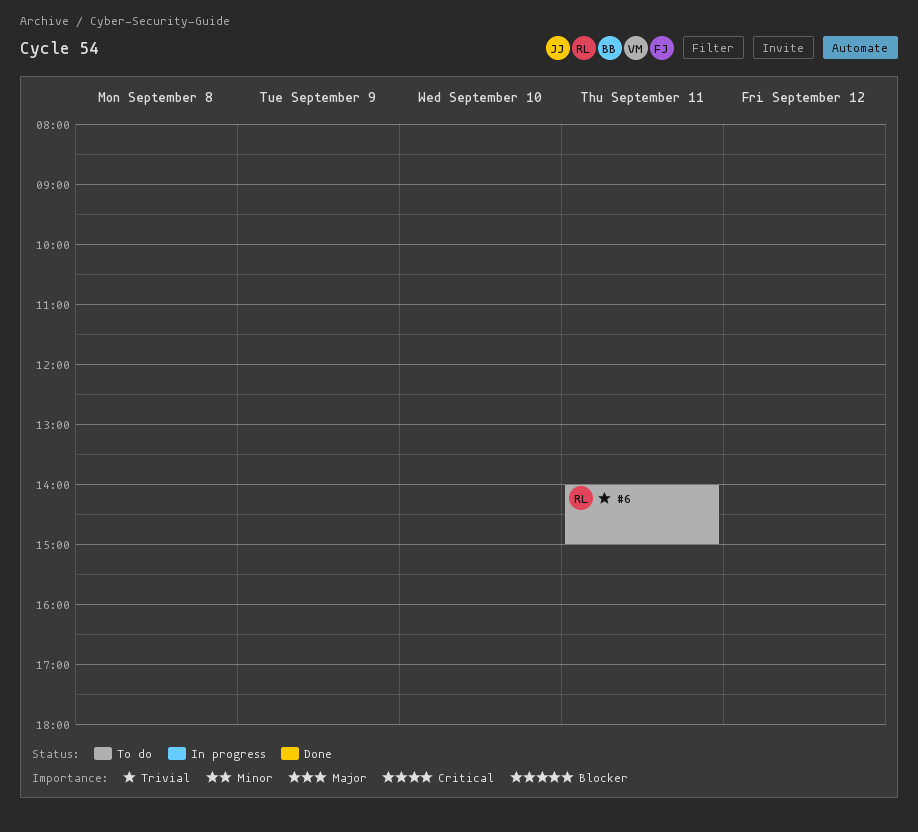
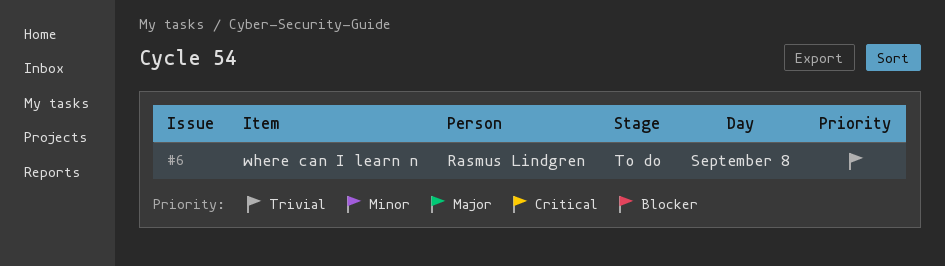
#6, day: Sep 11 -> Sep 8

